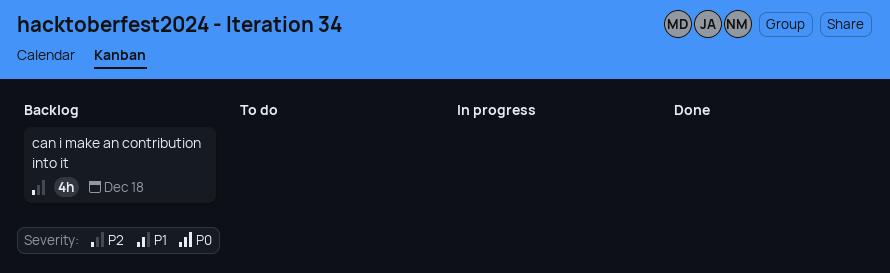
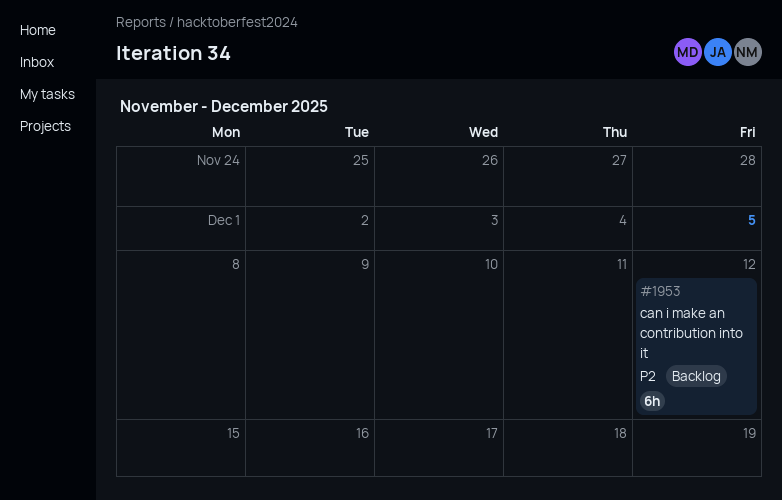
can i make an contribution into it, estimate: 4h -> 6h
can i make an contribution into it, due: Dec 18 -> Dec 12

